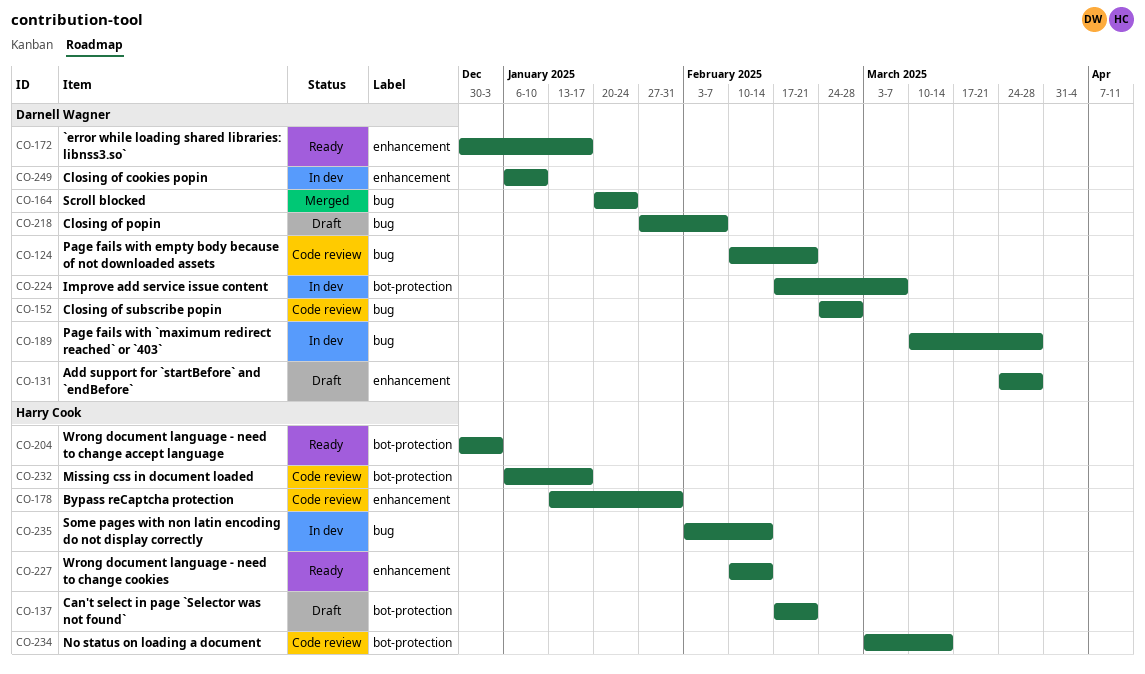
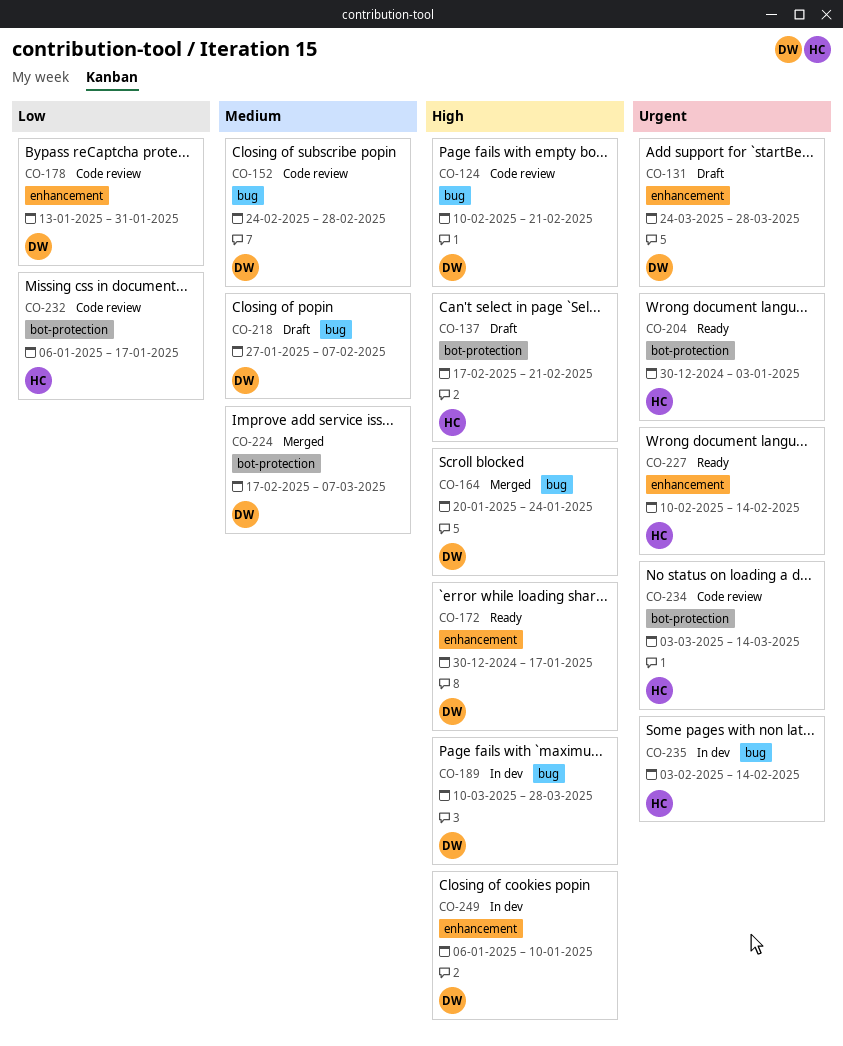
CO-178, owner: Harry Cook -> Darnell Wagner
CO-224, status: In dev -> Merged

